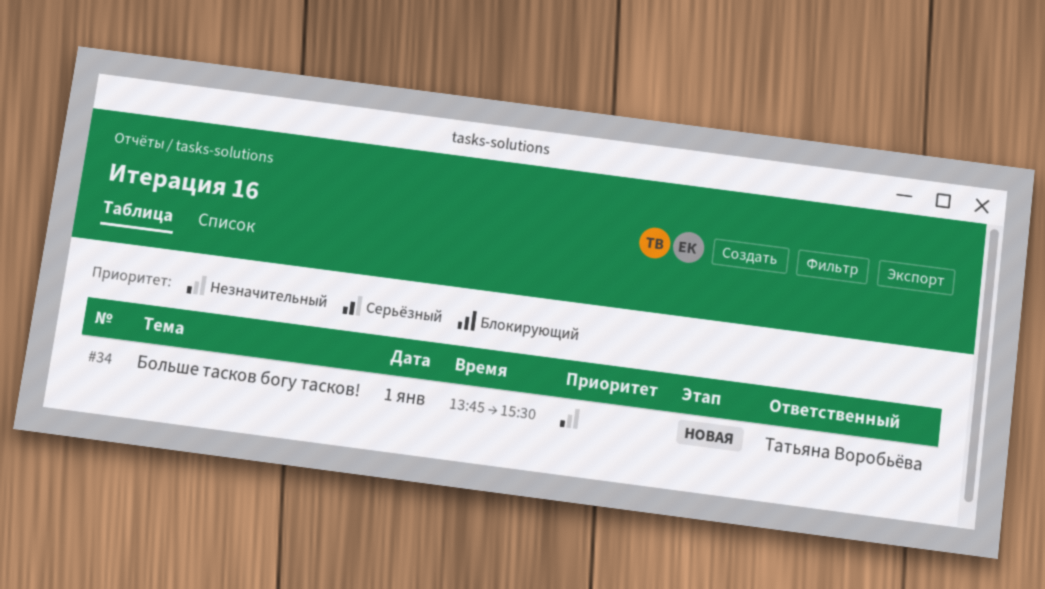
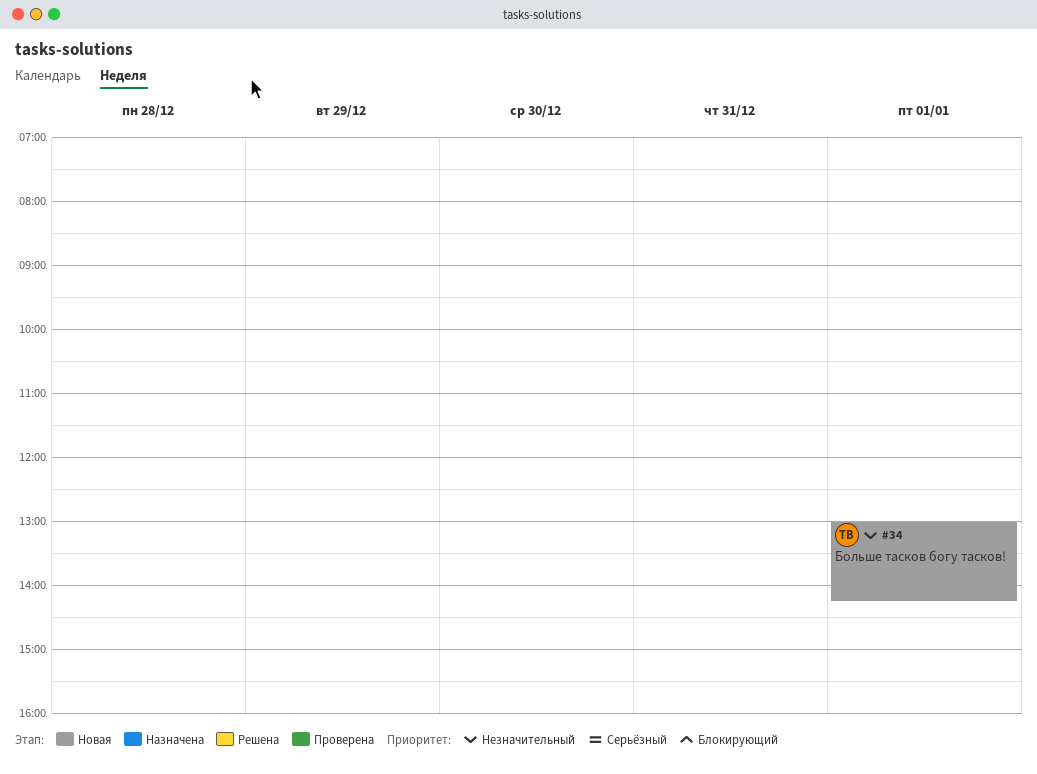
#34, begins: 13:45 -> 13:00
#34, ends: 15:30 -> 14:15

